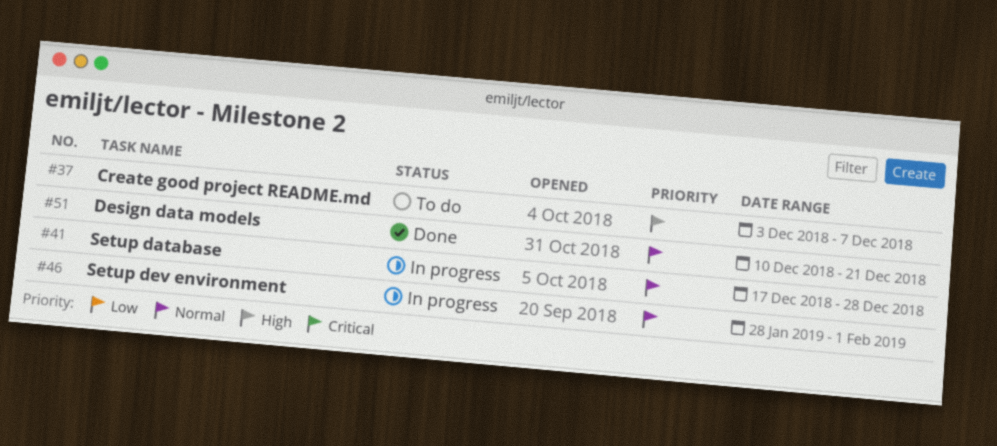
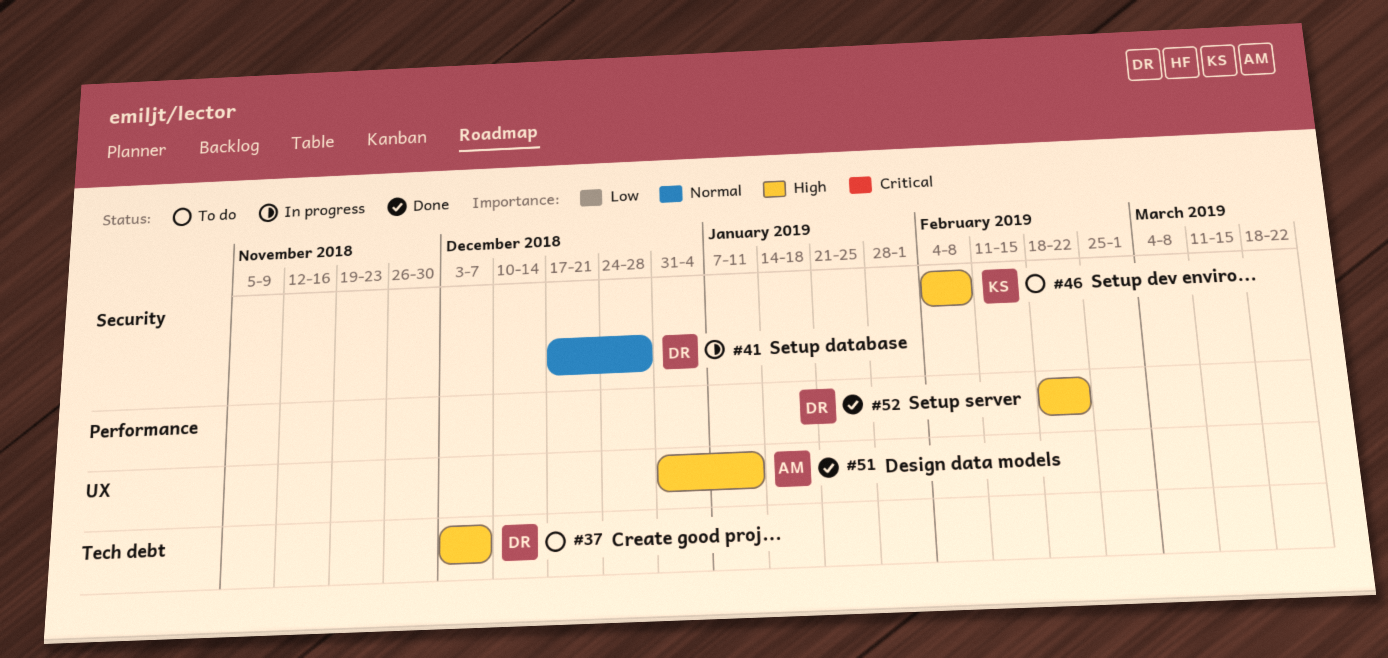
#46, status: In progress -> To do
#46, priority: Normal -> High
#46, start: Jan 28 -> Feb 4
#46, due: Feb 1 -> Feb 8
#51, priority: Normal -> High
#51, start: Dec 10 -> Dec 31
#51, due: Dec 21 -> Jan 11
#52: none -> present

